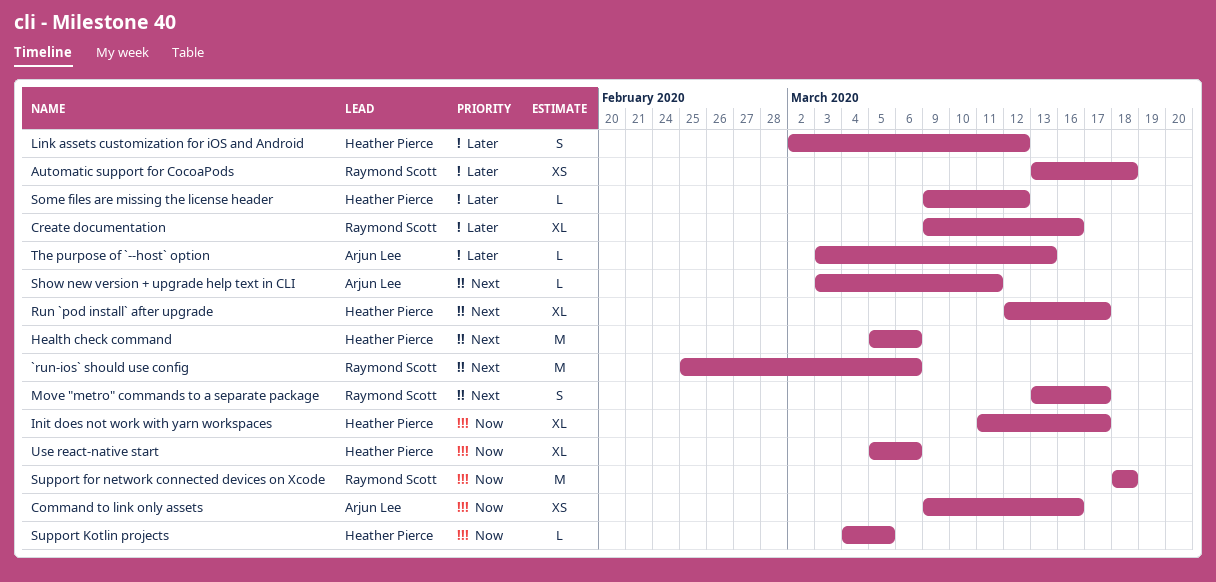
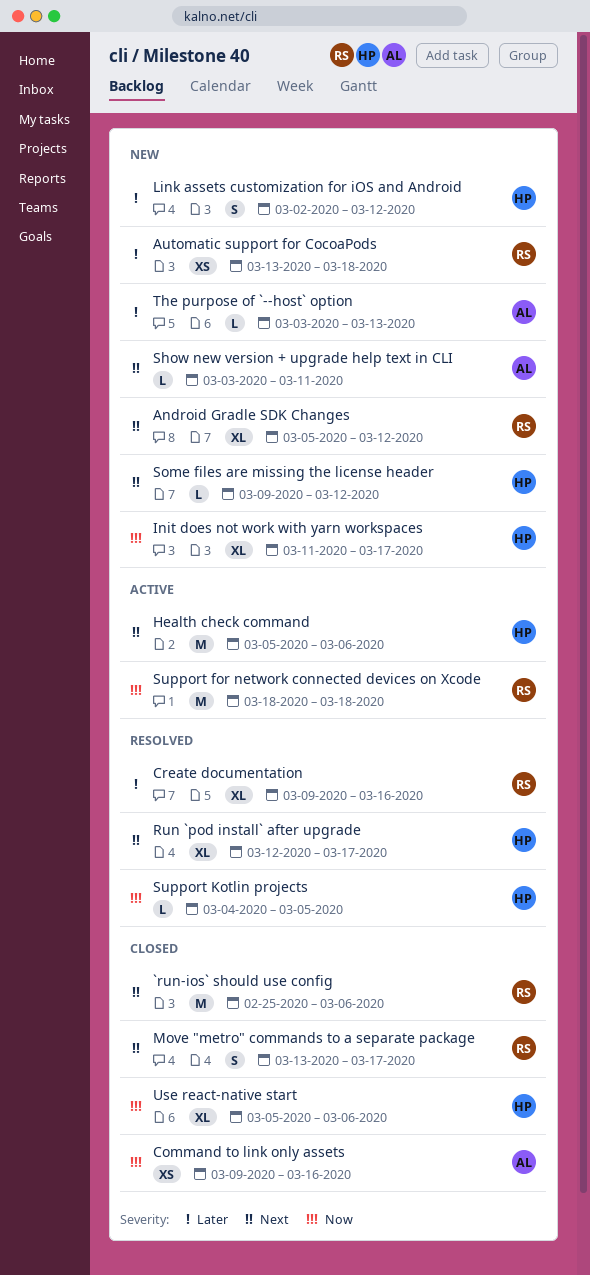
Android Gradle SDK Changes: none -> present
Some files are missing the license header, priority: Later -> Next

